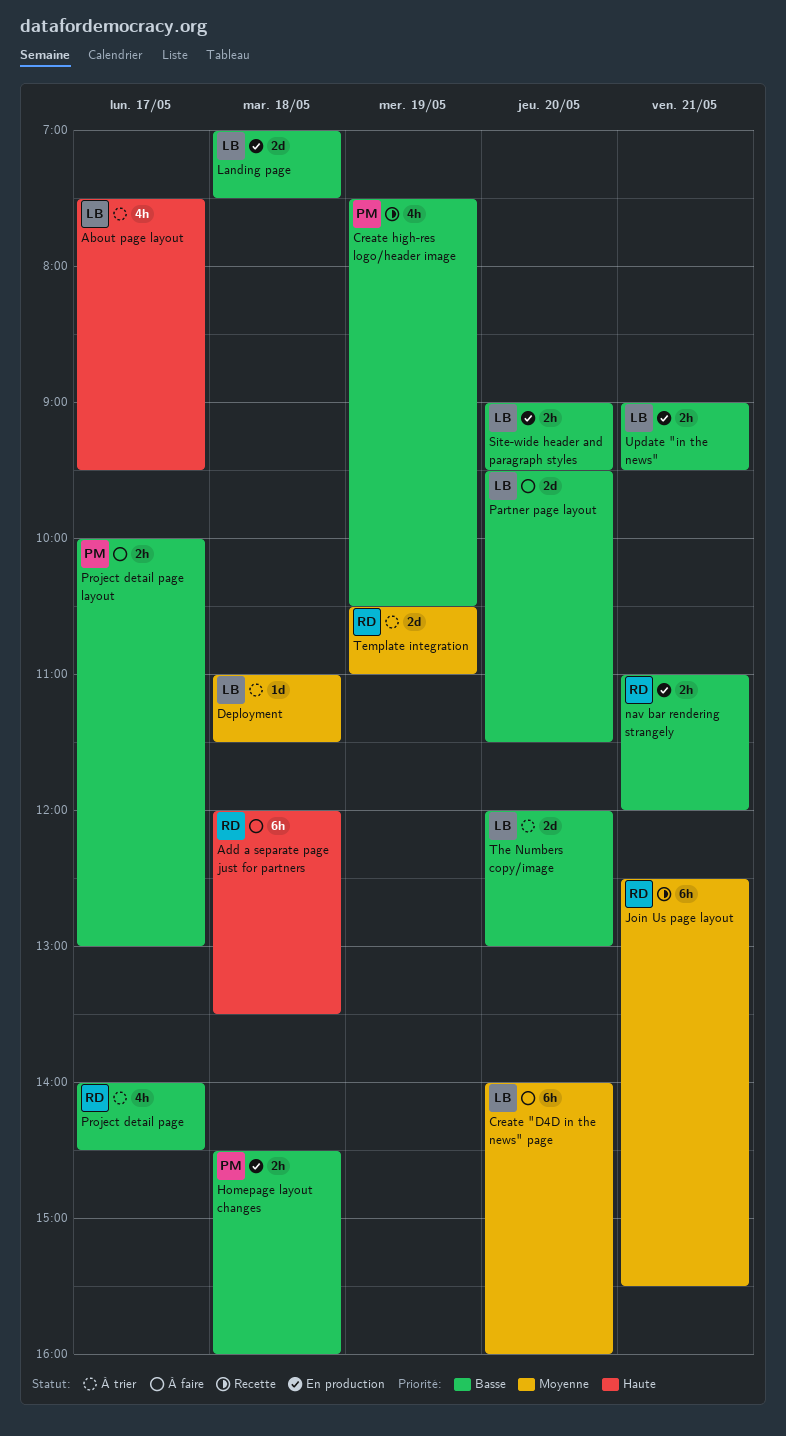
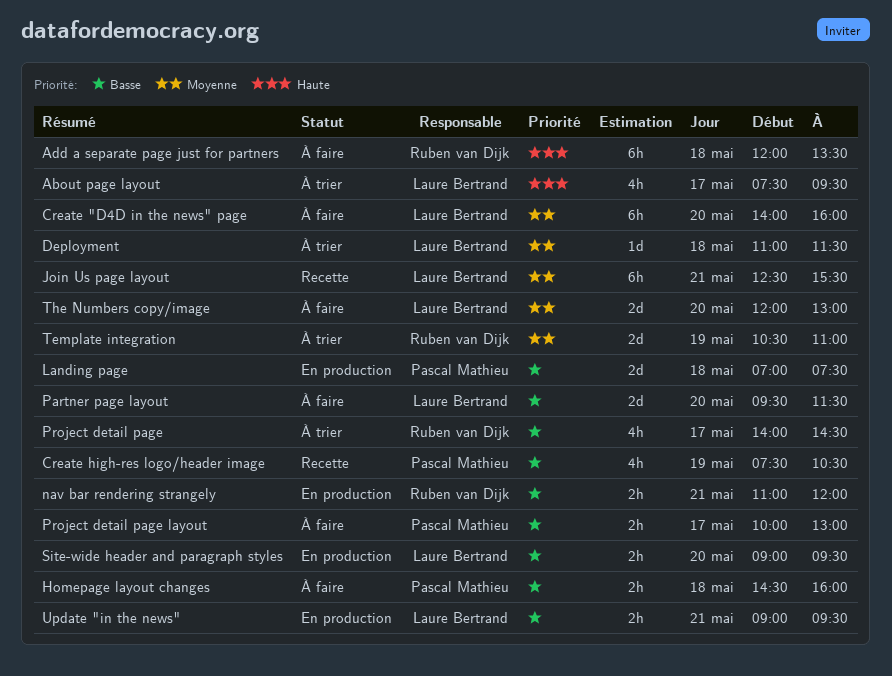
Homepage layout changes, status: En production -> À faire
Join Us page layout, owner: Ruben van Dijk -> Laure Bertrand
Landing page, owner: Laure Bertrand -> Pascal Mathieu
The Numbers copy/image, status: À trier -> À faire
The Numbers copy/image, priority: Basse -> Moyenne

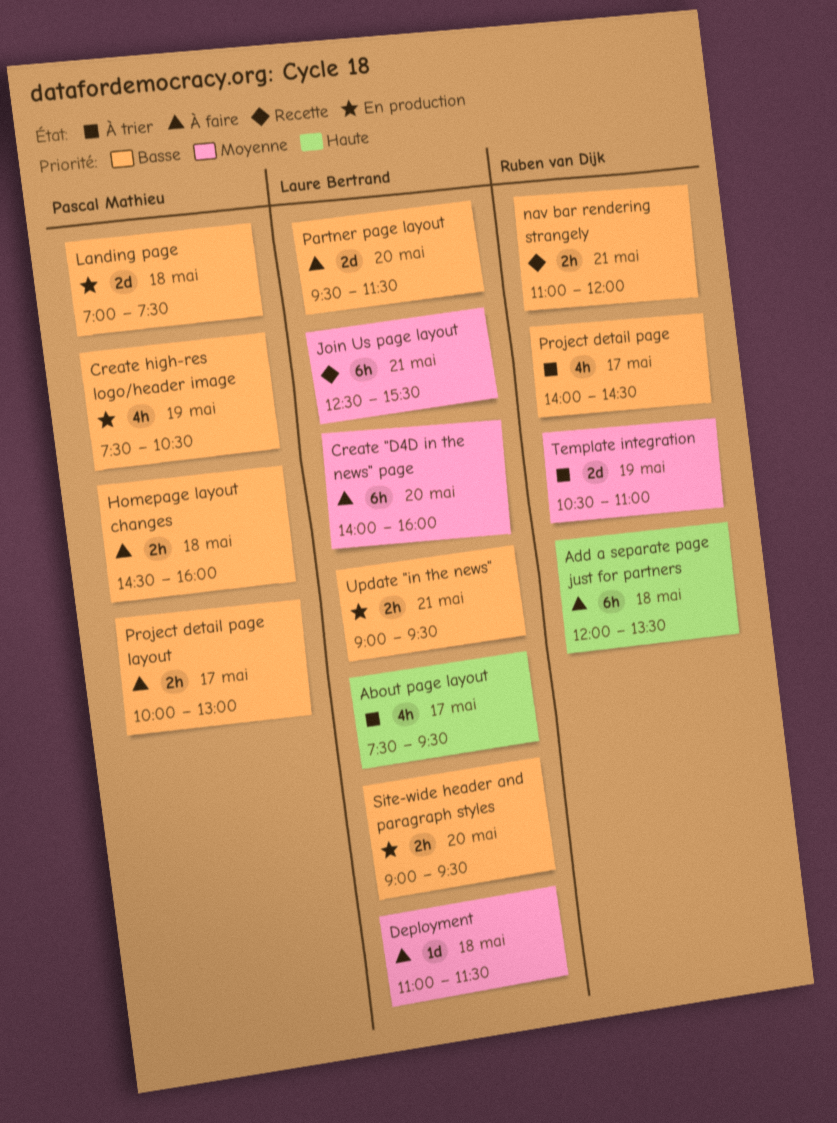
Create high-res logo/header image, status: Recette -> En production
Deployment, status: À trier -> À faire
nav bar rendering strangely, status: En production -> Recette
The Numbers copy/image: present -> none

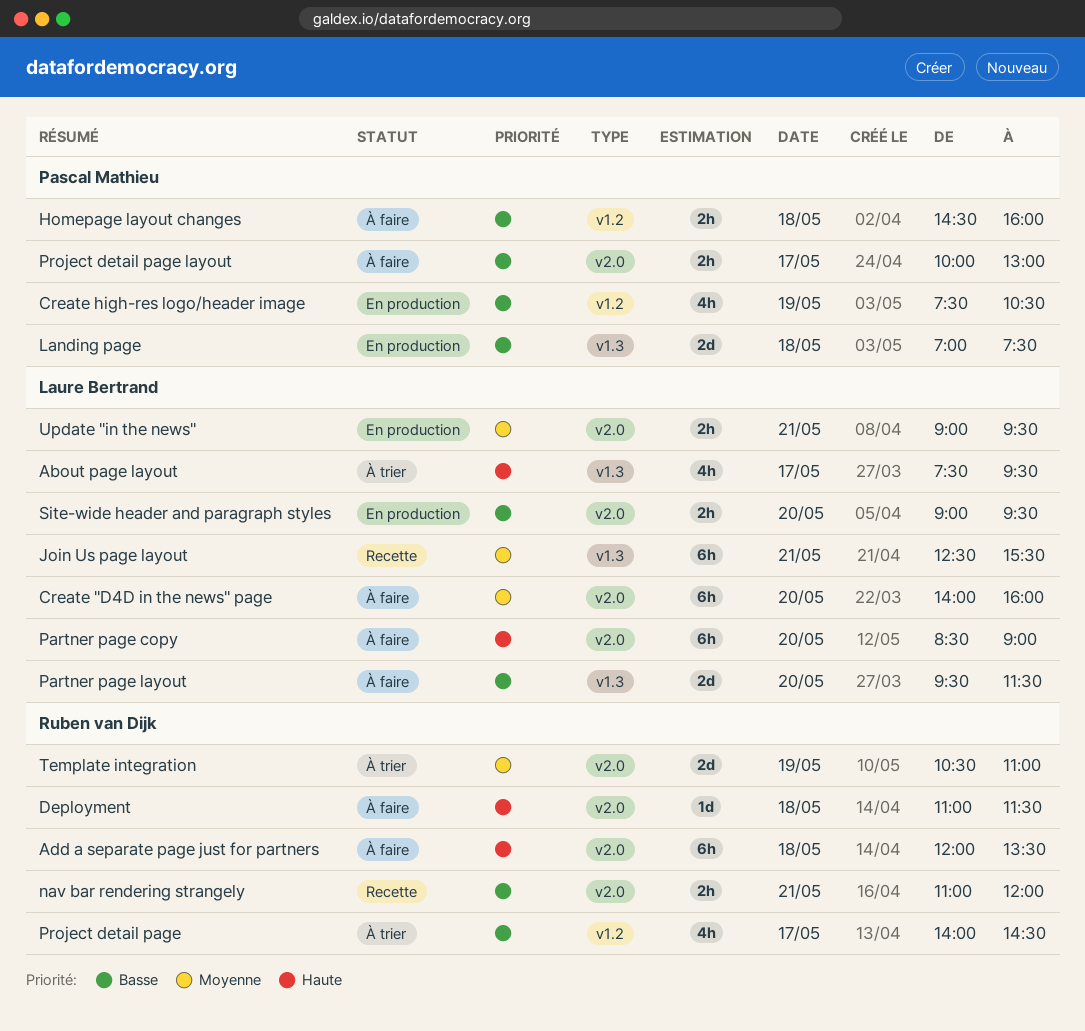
Deployment, owner: Laure Bertrand -> Ruben van Dijk
Deployment, priority: Moyenne -> Haute
Partner page copy: none -> present
Update "in the news", priority: Basse -> Moyenne

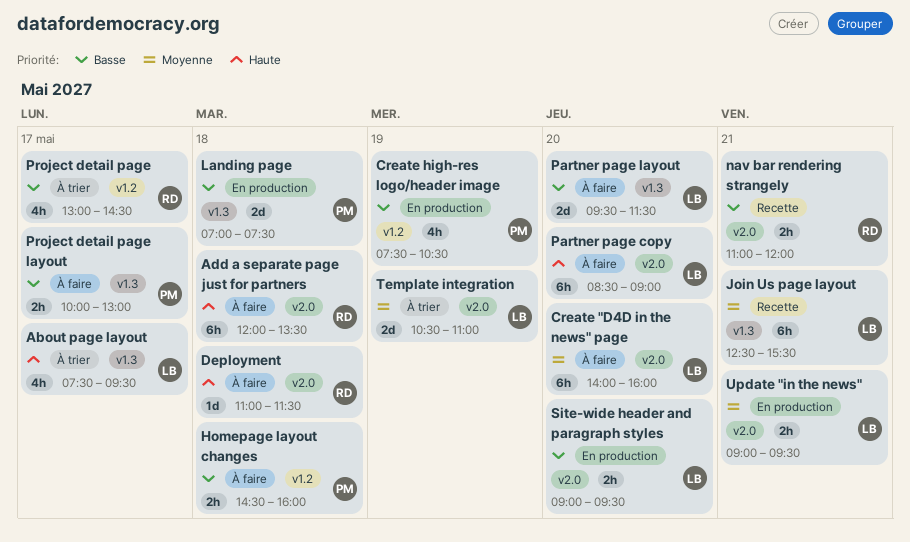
Project detail page, begins: 14:00 -> 13:00
Project detail page layout, label: v2.0 -> v1.3
Template integration, owner: Ruben van Dijk -> Laure Bertrand

